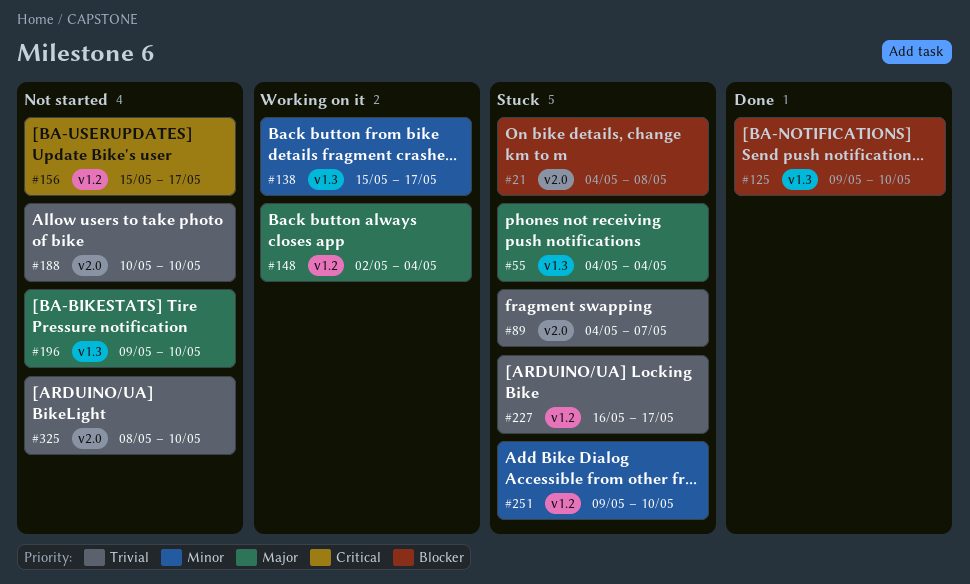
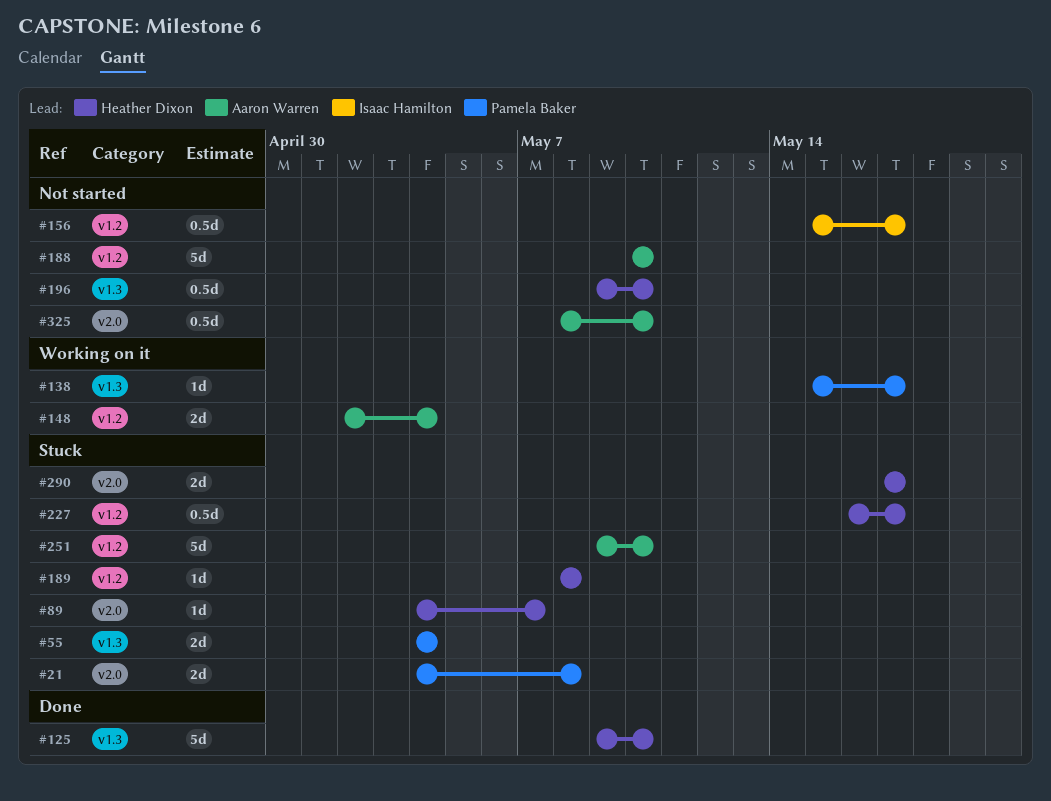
#188, label: v2.0 -> v1.2
#189: none -> present
#290: none -> present

